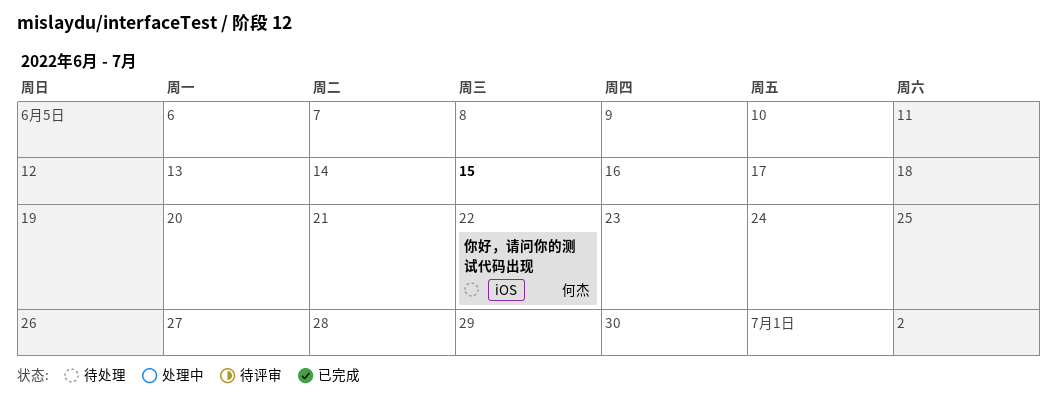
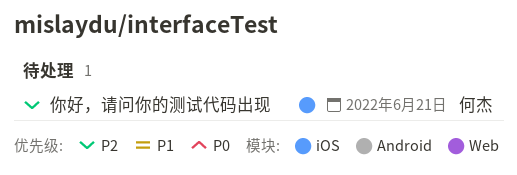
你好，请问你的测试代码出现, due: Jun 22 -> Jun 21

